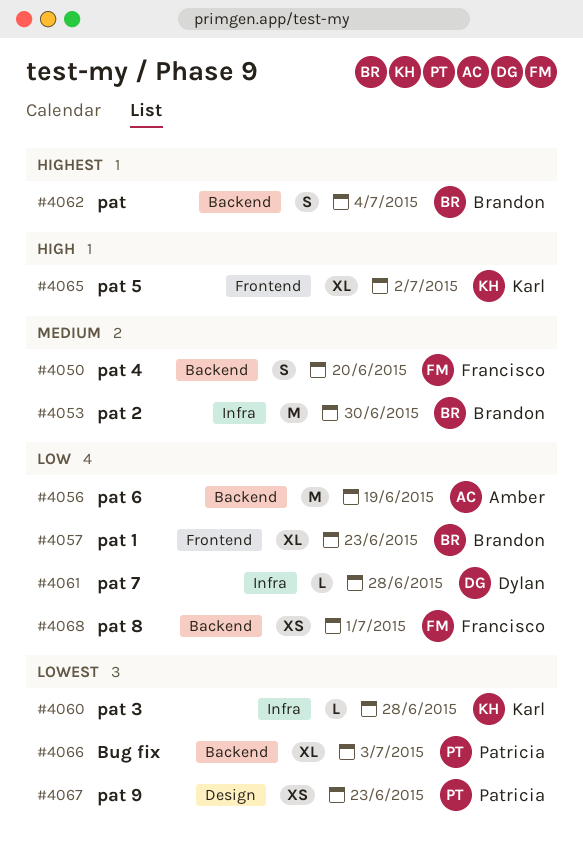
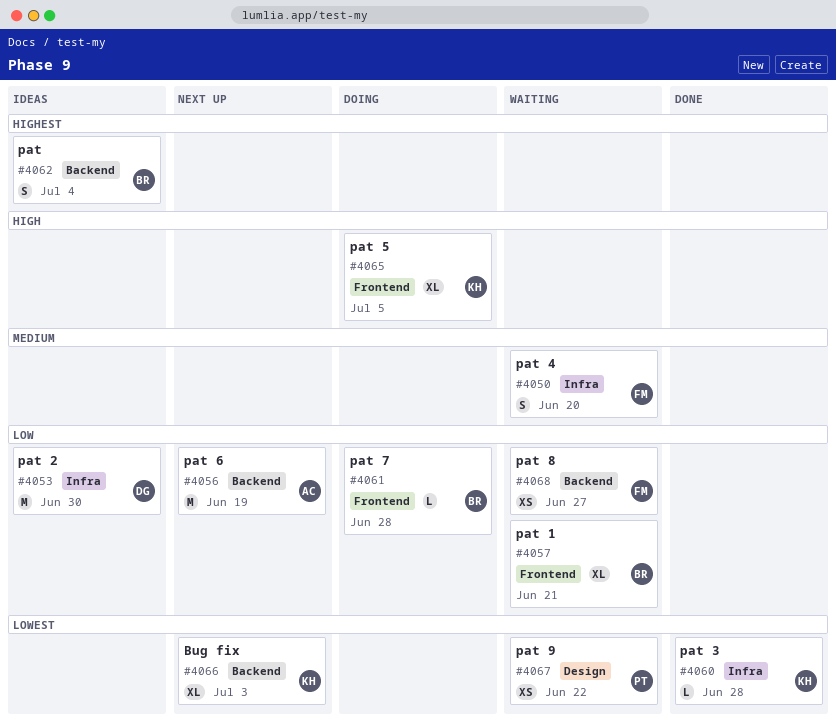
#4050, label: Backend -> Infra
#4053, owner: Brandon -> Dylan
#4053, priority: Medium -> Low
#4057, due: Jun 23 -> Jun 21
#4061, owner: Dylan -> Brandon
#4061, label: Infra -> Frontend
#4065, due: Jul 2 -> Jul 5
#4066, owner: Patricia -> Karl
#4067, due: Jun 23 -> Jun 22
#4068, due: Jul 1 -> Jun 27

